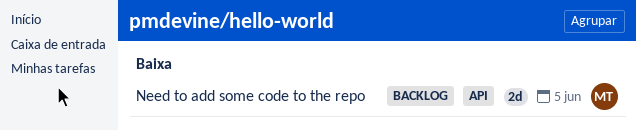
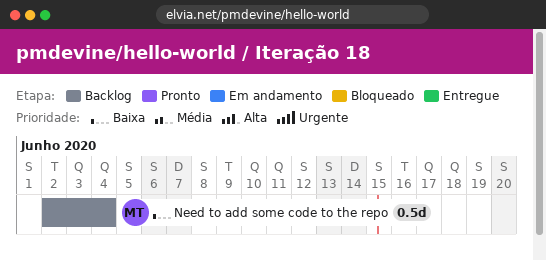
Need to add some code to the repo, estimate: 2d -> 0.5d
Need to add some code to the repo, due: Jun 5 -> Jun 4

